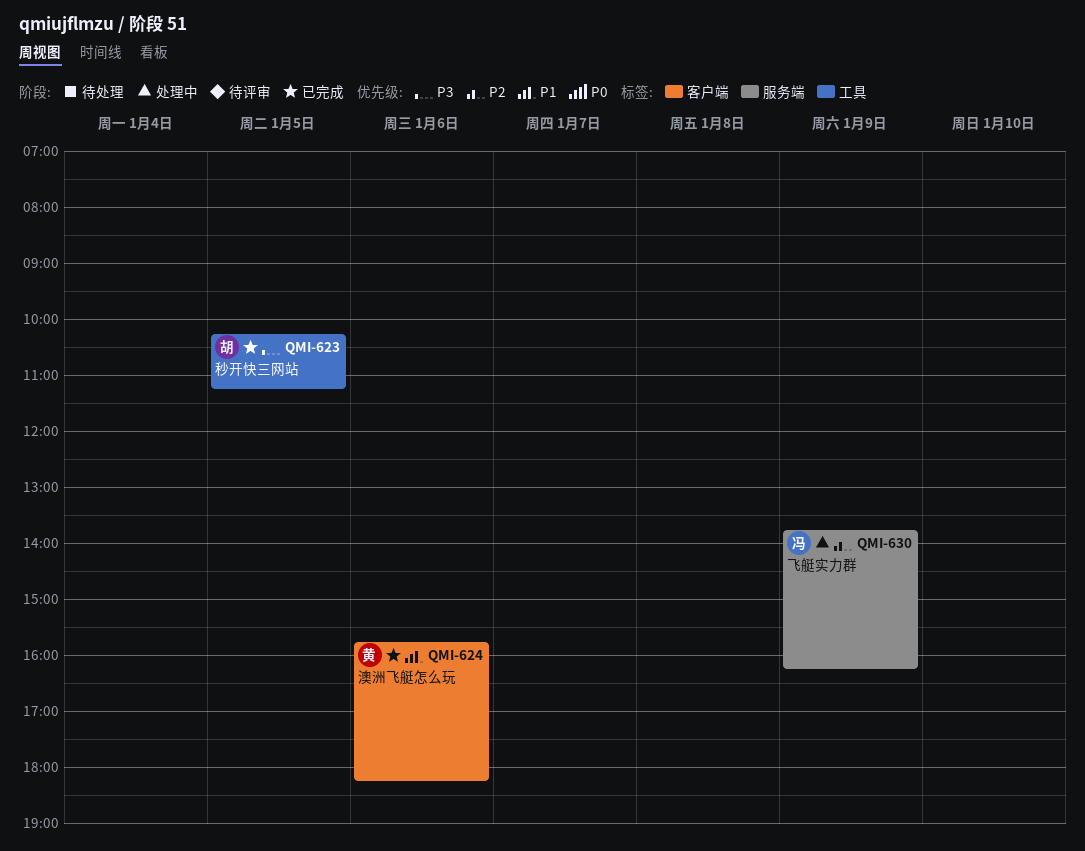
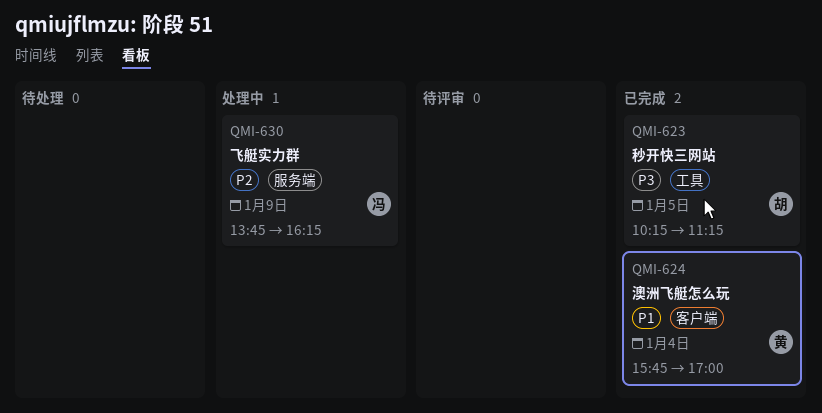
QMI-624, day: Jan 6 -> Jan 4
QMI-624, ends: 18:15 -> 17:00

